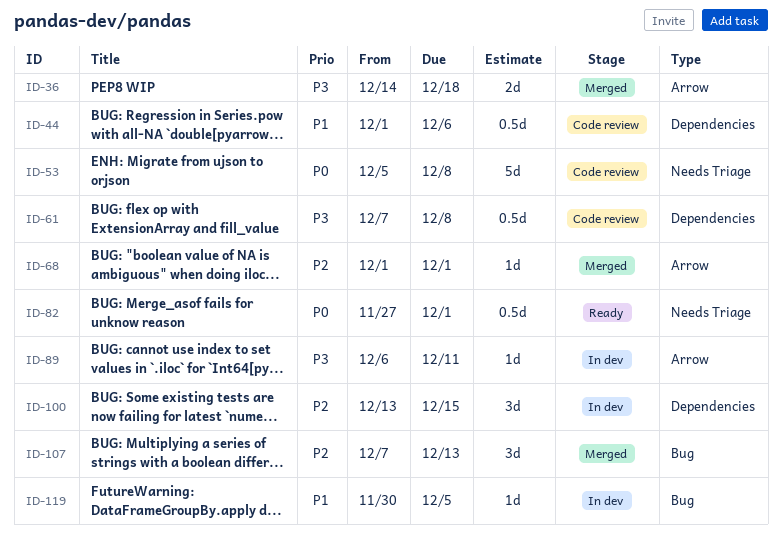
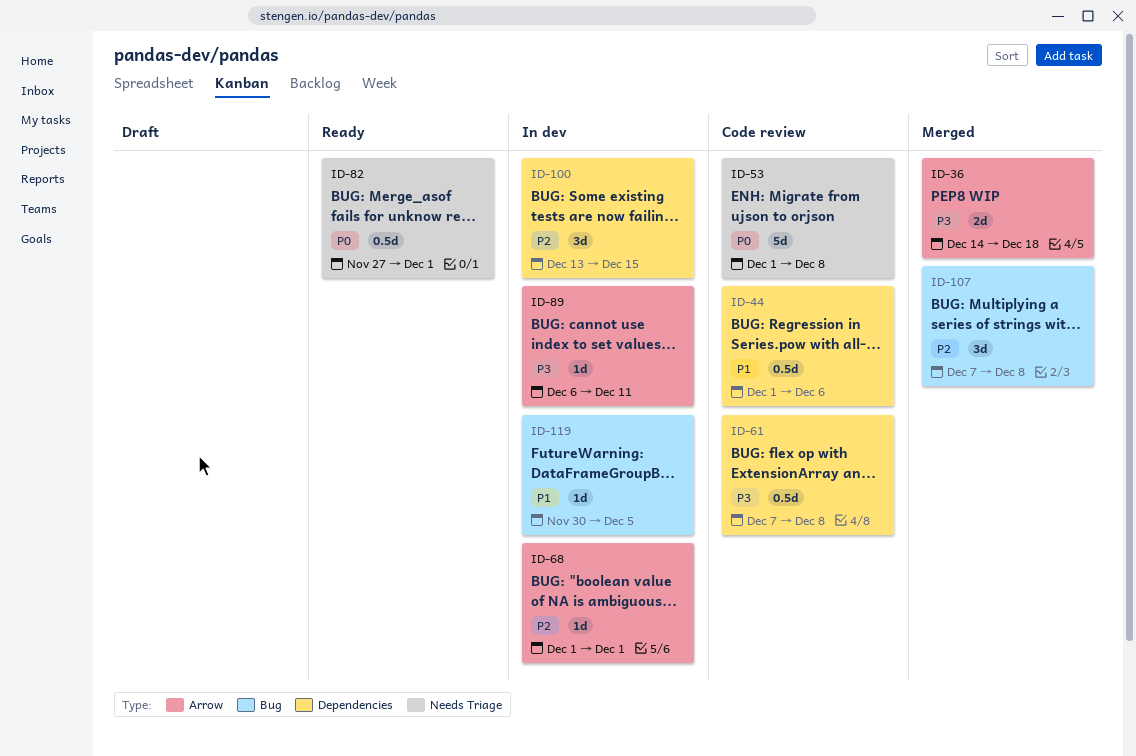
ID-53, start: Dec 5 -> Dec 1
ID-68, status: Merged -> In dev
ID-107, due: Dec 13 -> Dec 8

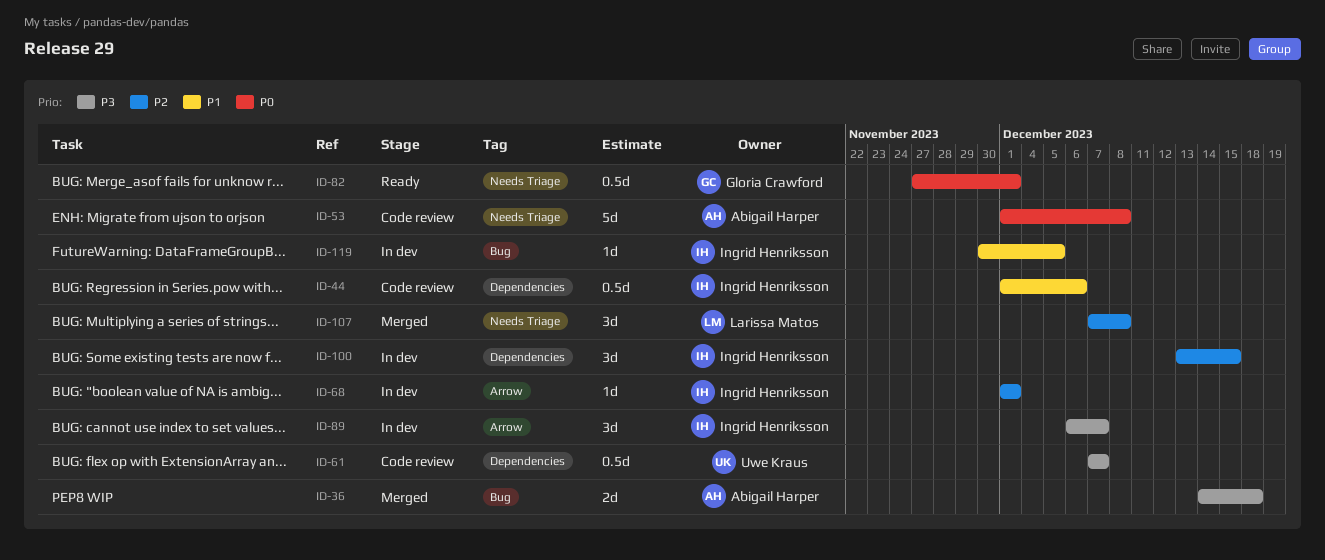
ID-36, label: Arrow -> Bug
ID-61, due: Dec 8 -> Dec 7
ID-89, estimate: 1d -> 3d
ID-89, due: Dec 11 -> Dec 7
ID-107, label: Bug -> Needs Triage

